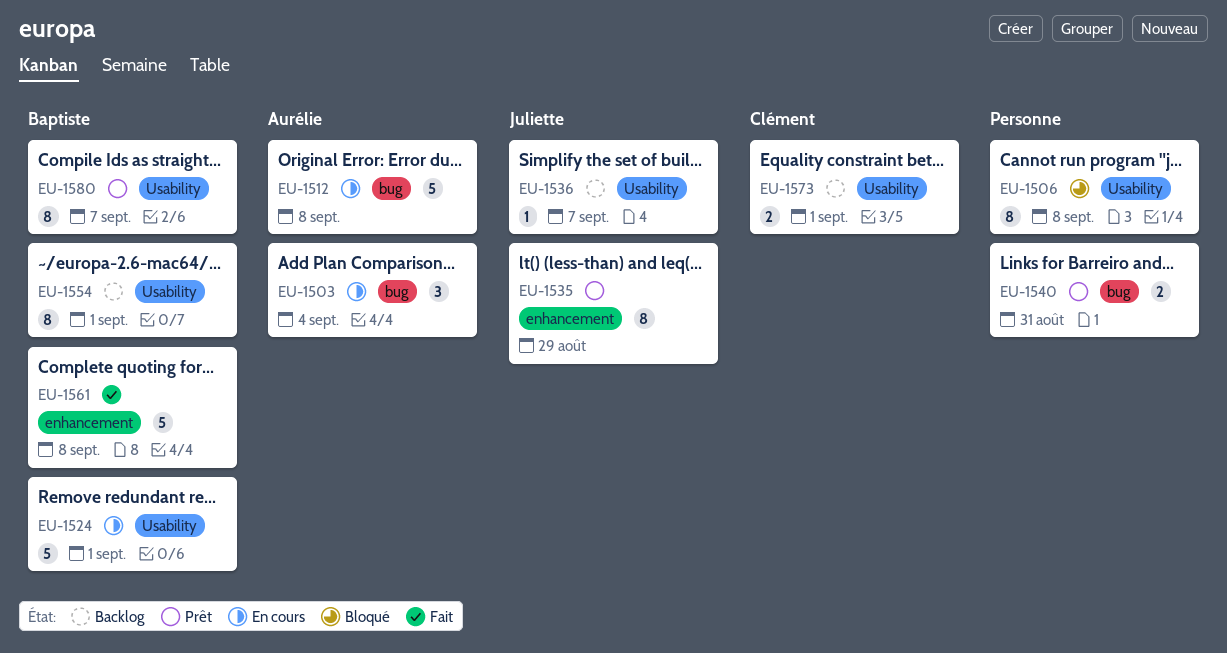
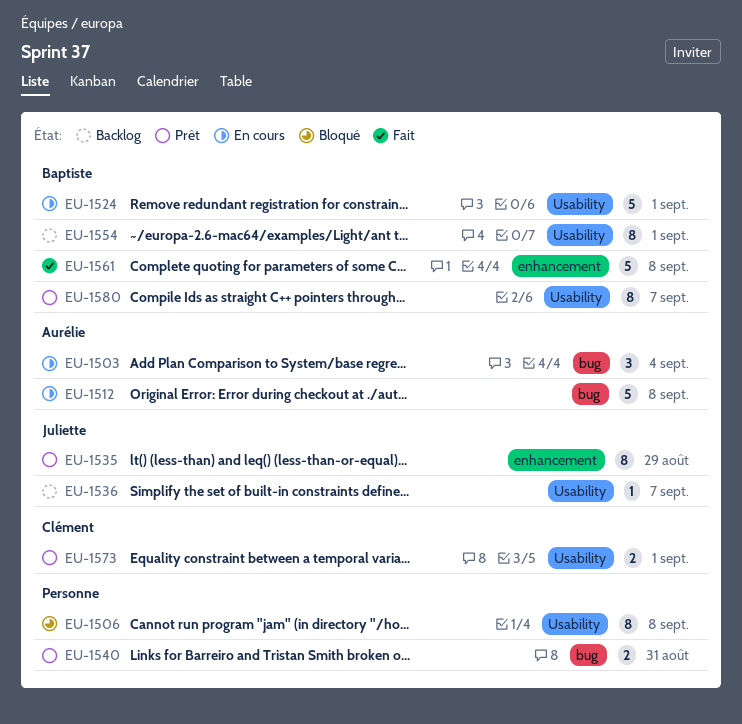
EU-1573, status: Backlog -> Prêt

